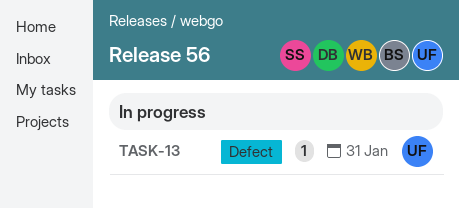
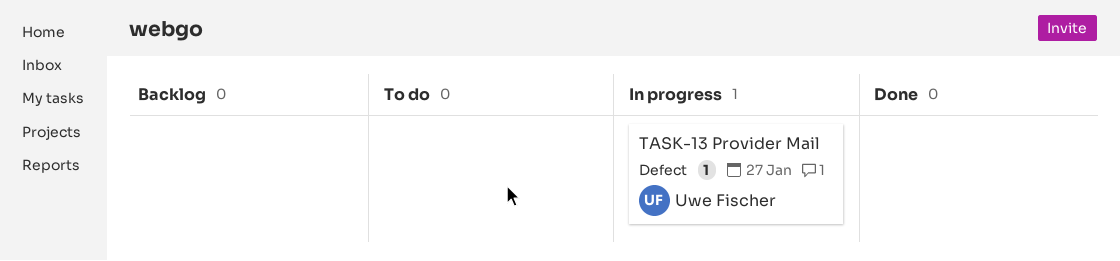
TASK-13, due: Jan 31 -> Jan 27

